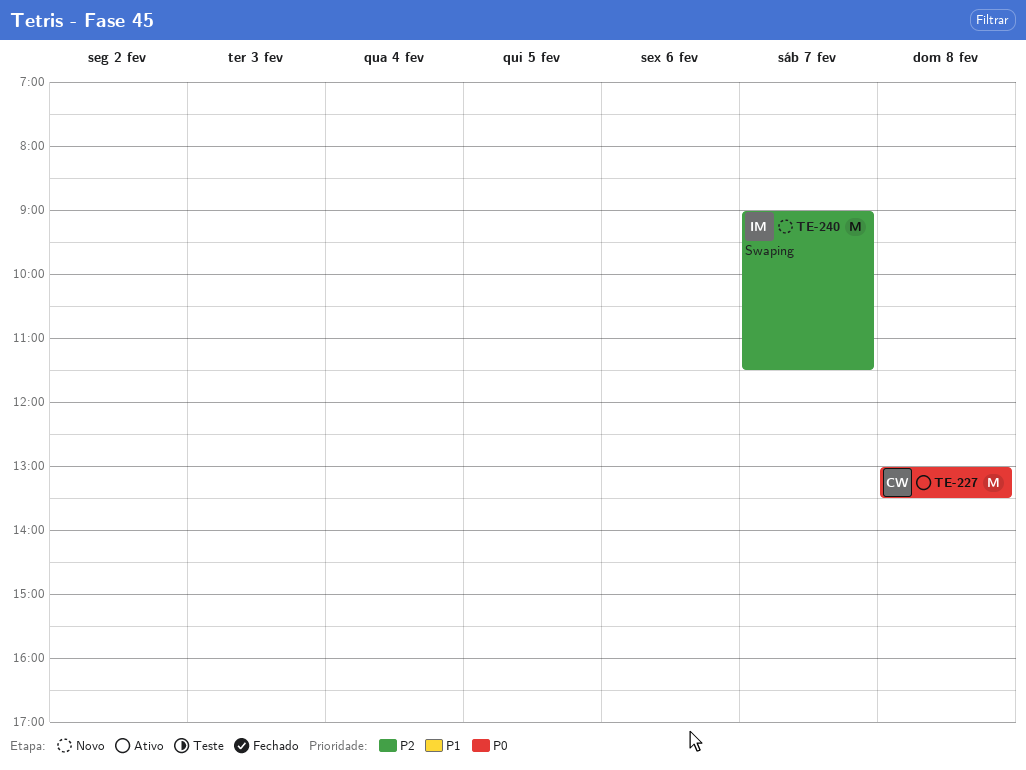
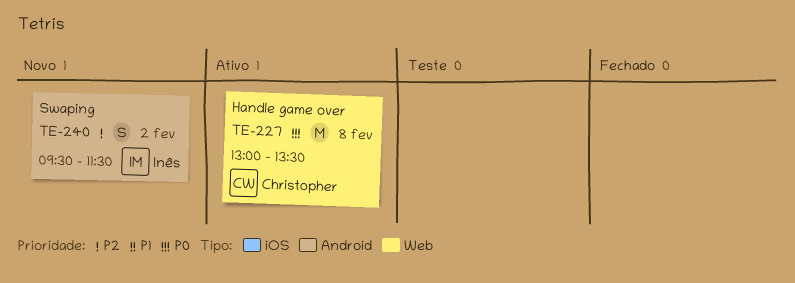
TE-240, estimate: M -> S
TE-240, day: Feb 7 -> Feb 2
TE-240, begins: 09:00 -> 09:30

